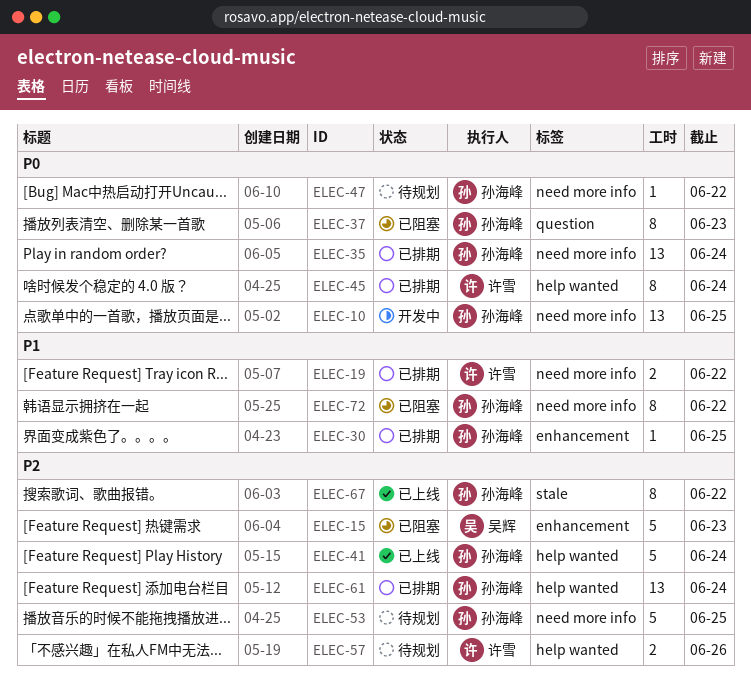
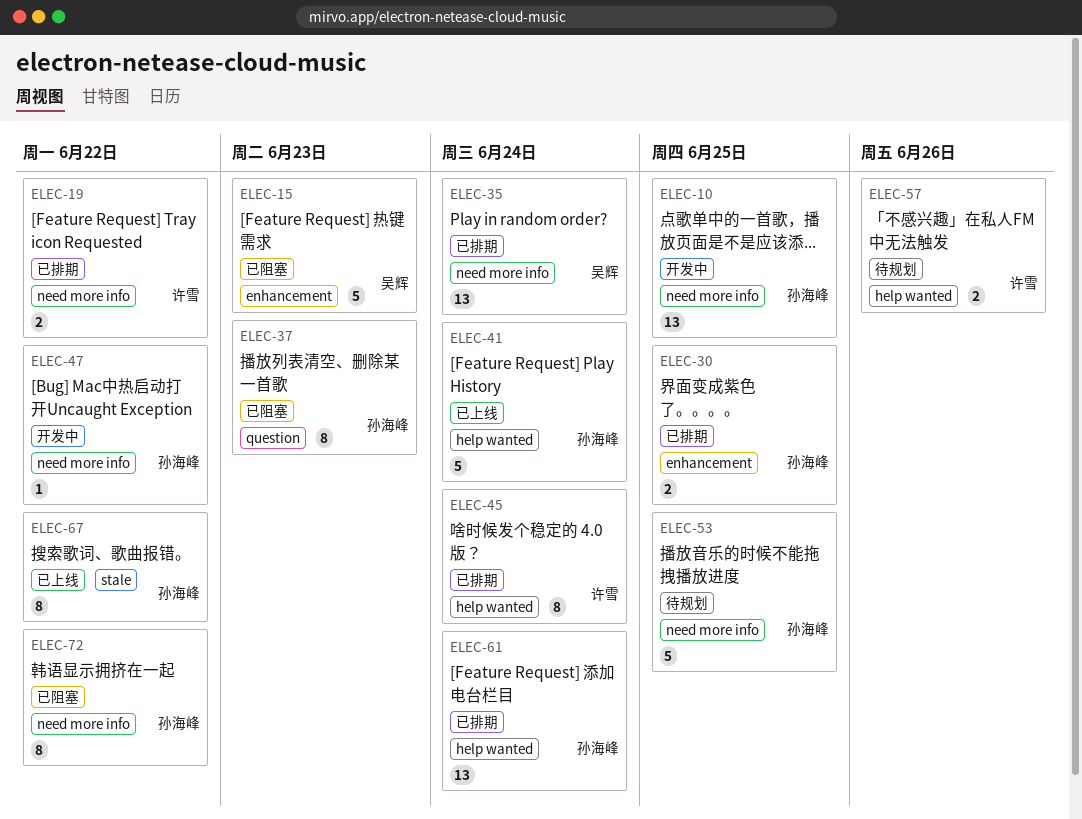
ELEC-30, estimate: 1 -> 2
ELEC-35, owner: 孙海峰 -> 吴辉
ELEC-47, status: 待规划 -> 开发中

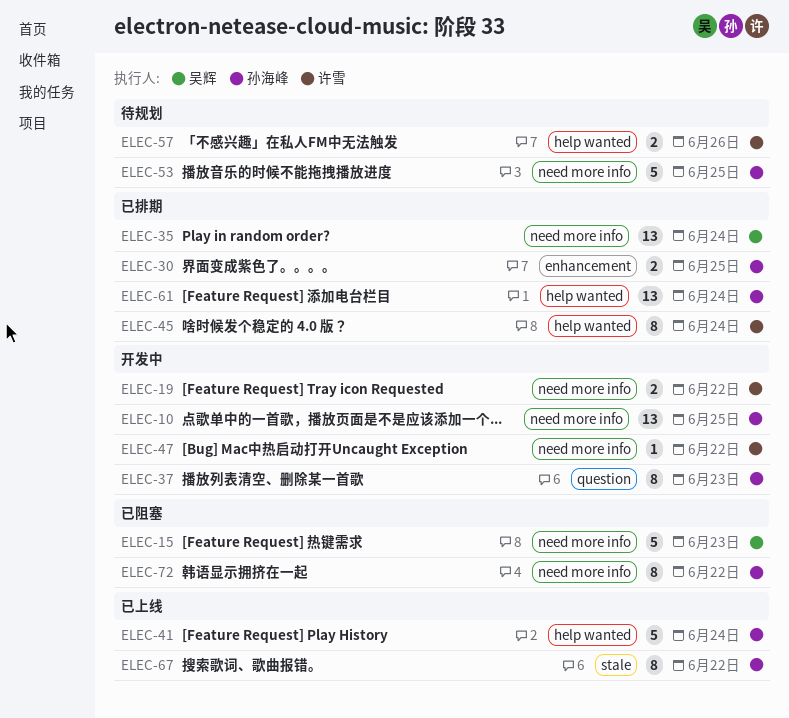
ELEC-15, label: enhancement -> need more info
ELEC-19, status: 已排期 -> 开发中
ELEC-37, status: 已阻塞 -> 开发中
ELEC-47, owner: 孙海峰 -> 许雪

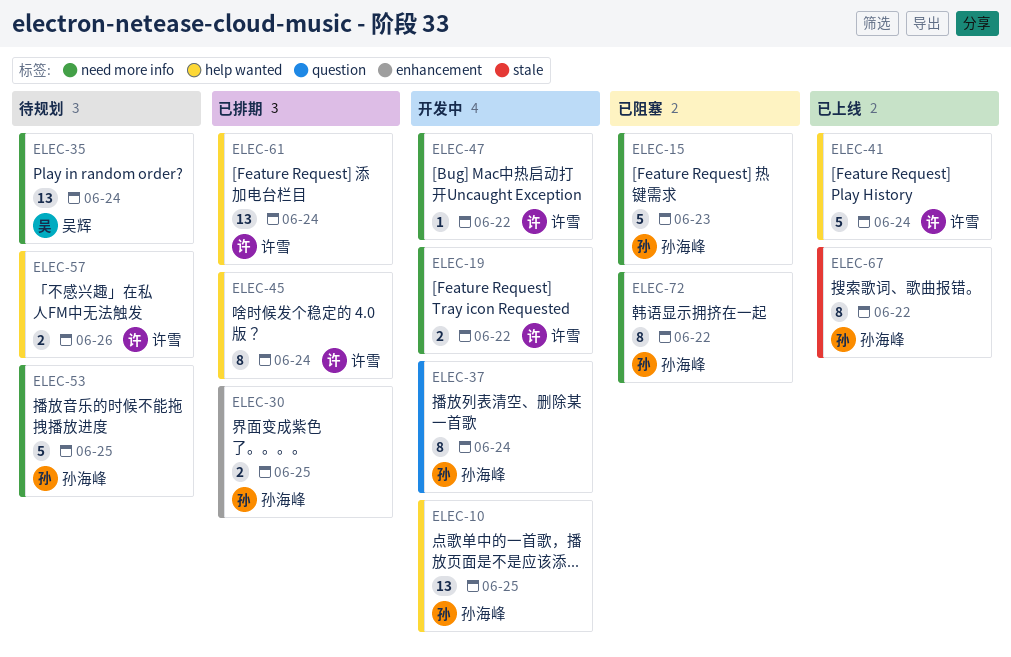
ELEC-10, label: need more info -> help wanted
ELEC-15, owner: 吴辉 -> 孙海峰
ELEC-35, status: 已排期 -> 待规划
ELEC-37, due: Jun 23 -> Jun 24
ELEC-41, owner: 孙海峰 -> 许雪
ELEC-61, owner: 孙海峰 -> 许雪

